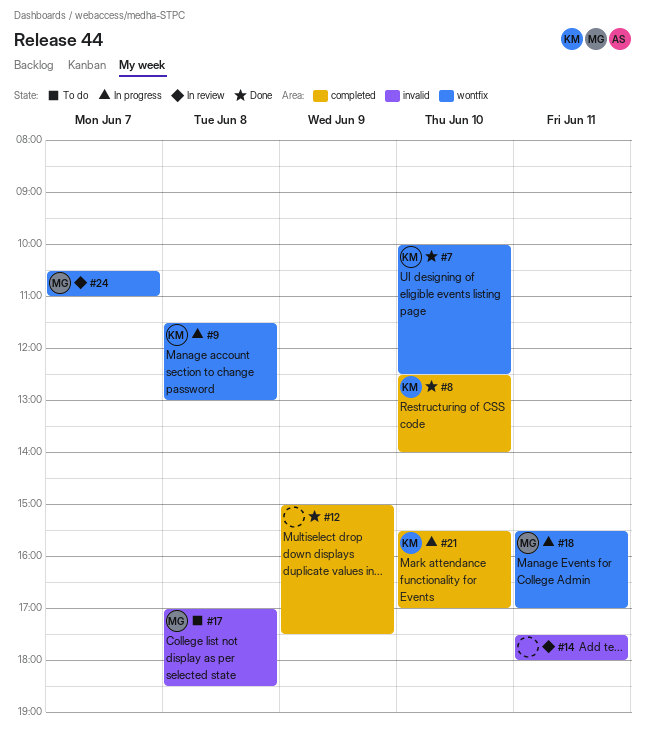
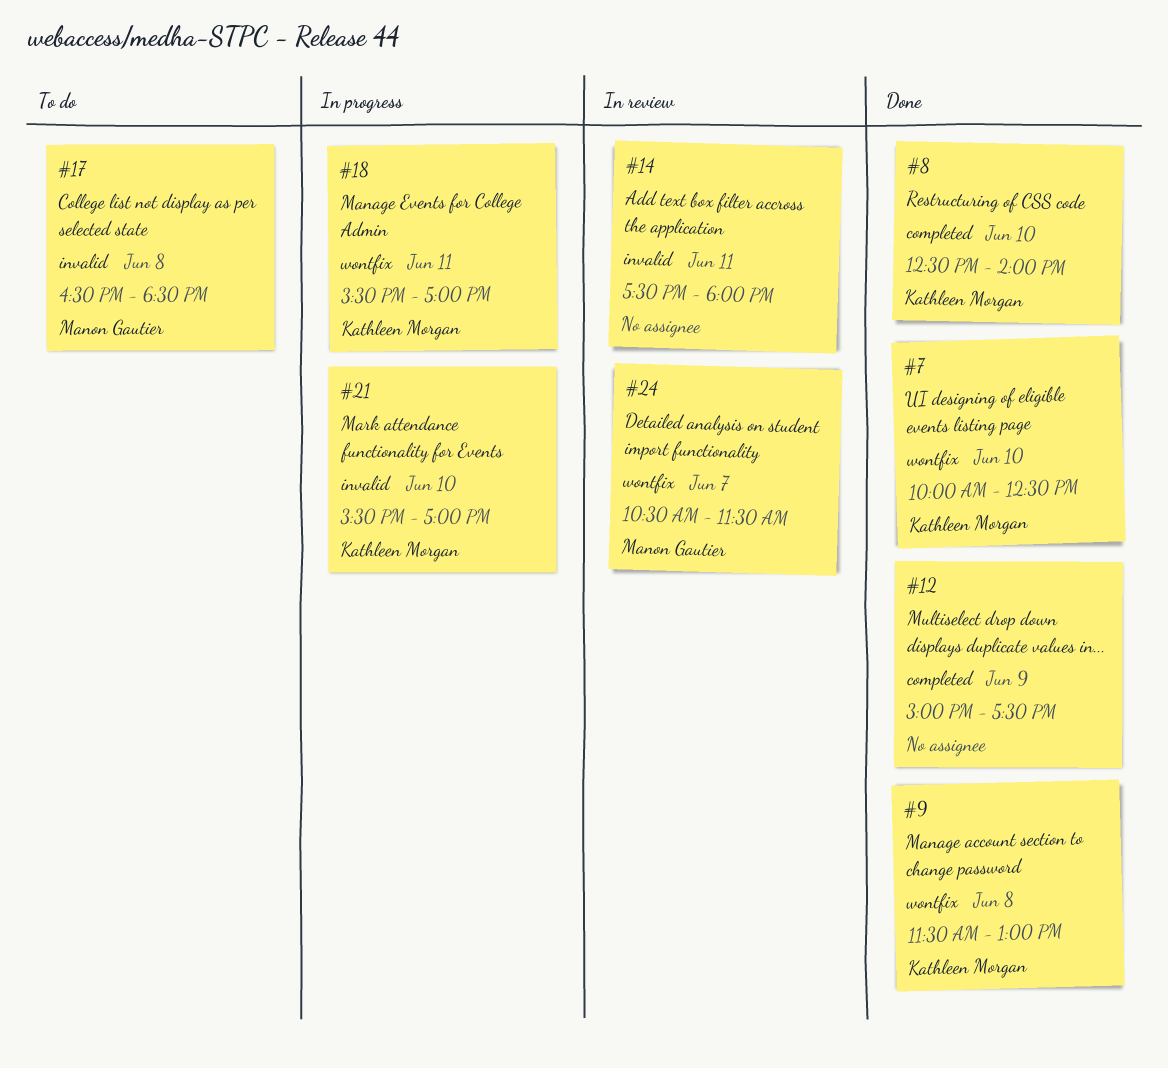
#9, status: In progress -> Done
#17, begins: 17:00 -> 16:30
#18, owner: Manon Gautier -> Kathleen Morgan
#21, label: completed -> invalid
#24, ends: 11:00 -> 11:30

